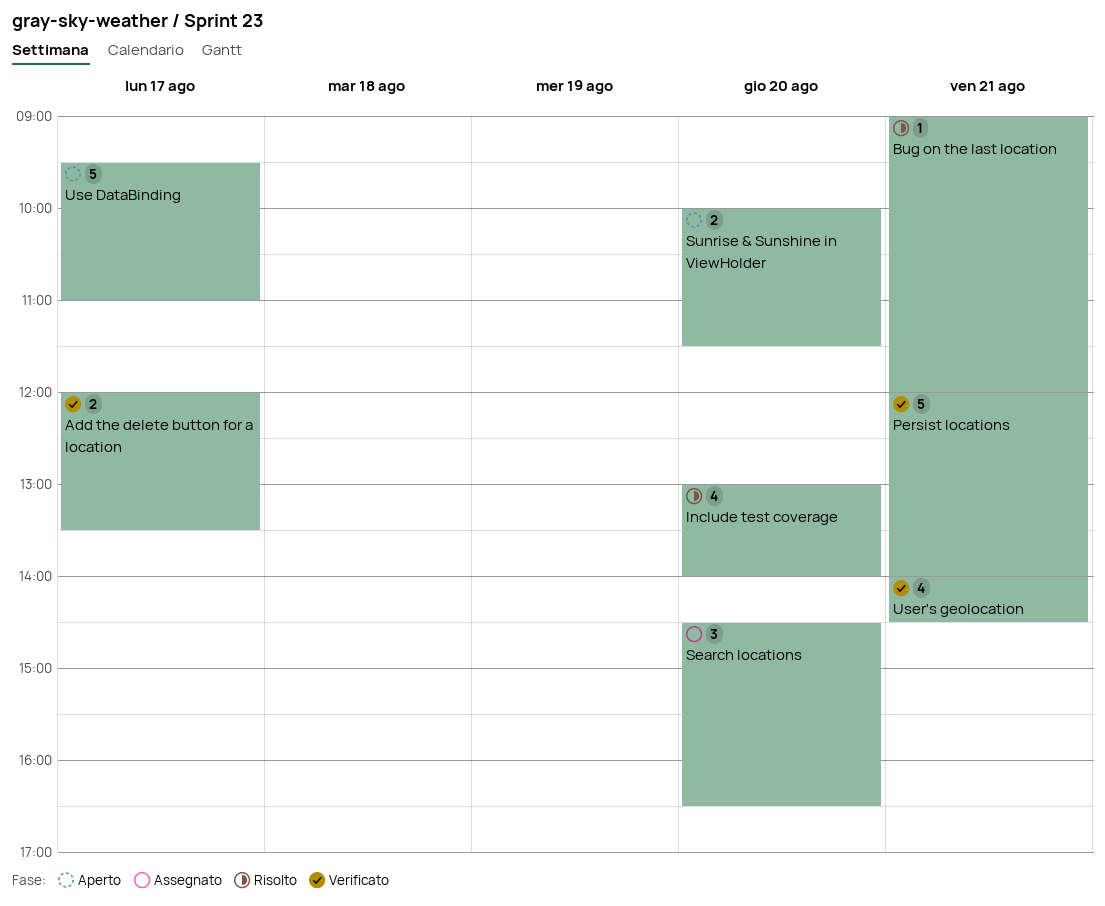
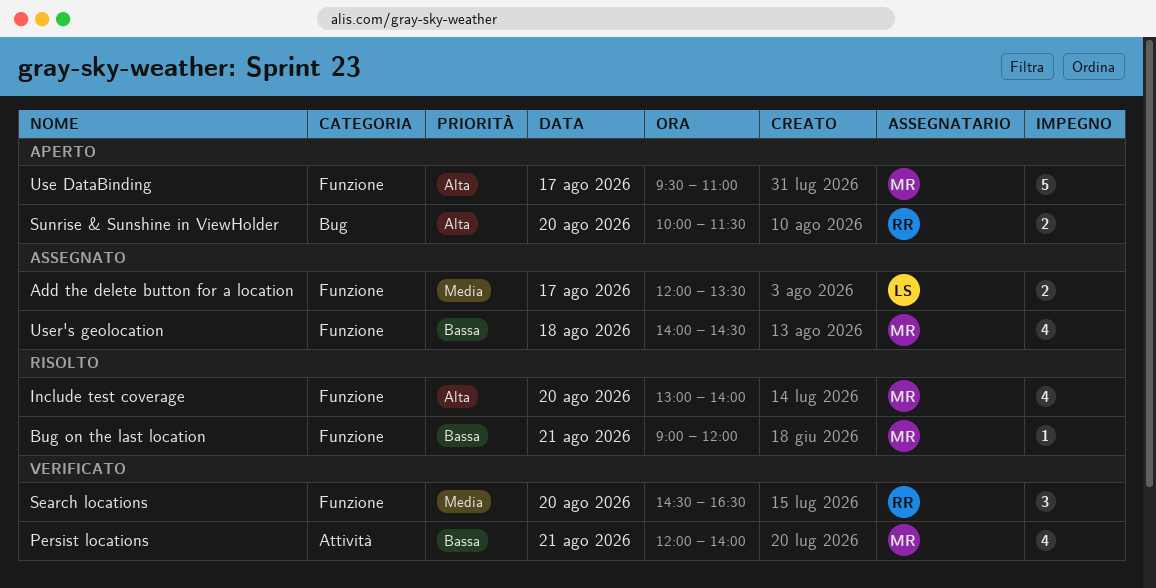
Add the delete button for a location, status: Verificato -> Assegnato
Persist locations, estimate: 5 -> 4
Search locations, status: Assegnato -> Verificato
User's geolocation, status: Verificato -> Assegnato
User's geolocation, day: Aug 21 -> Aug 18

